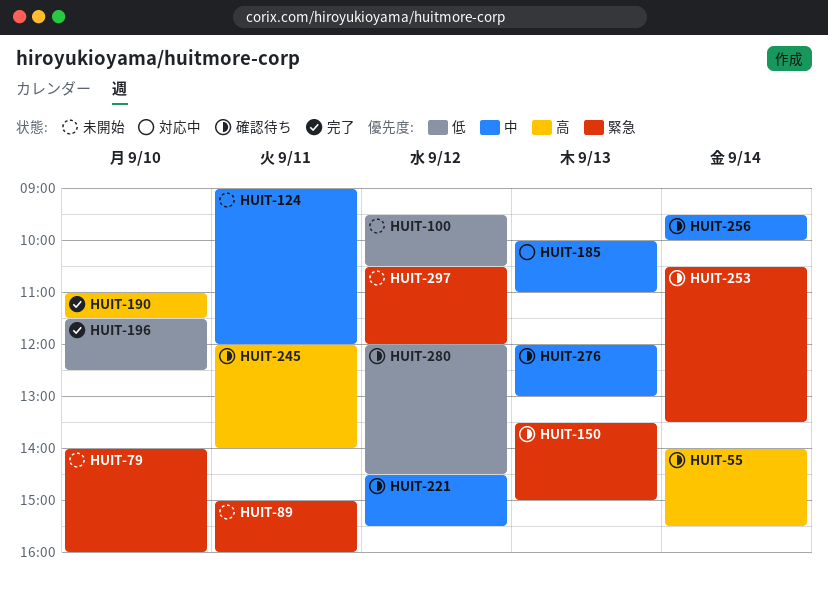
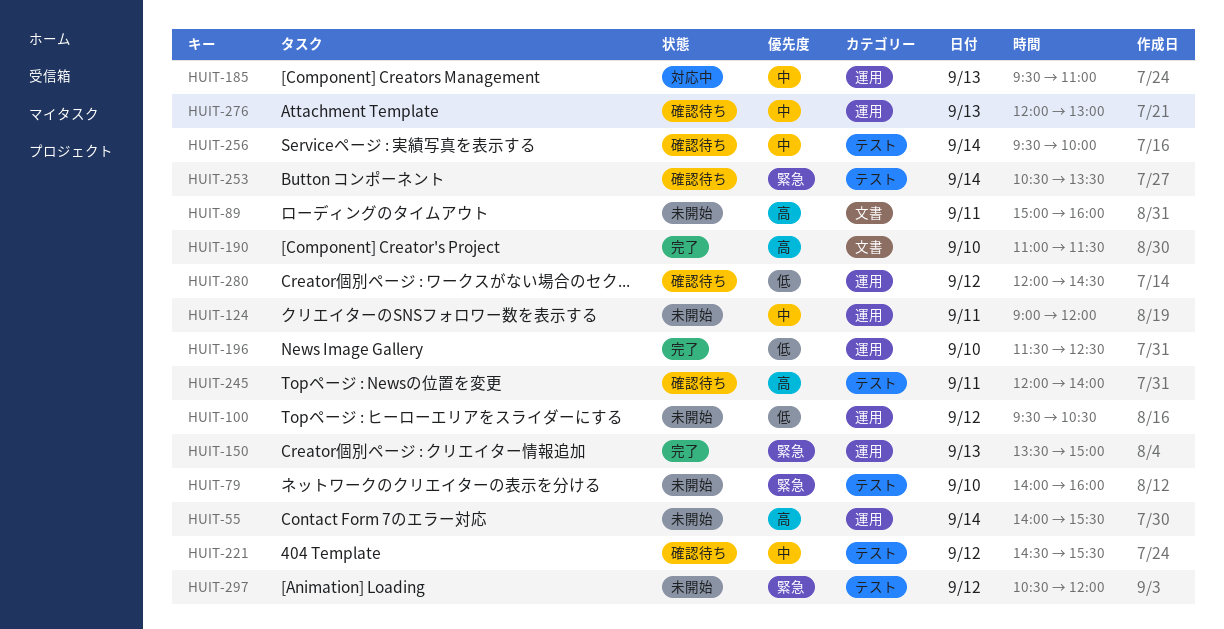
HUIT-55, status: 確認待ち -> 未開始
HUIT-89, priority: 緊急 -> 高
HUIT-150, status: 確認待ち -> 完了
HUIT-185, begins: 10:00 -> 09:30

